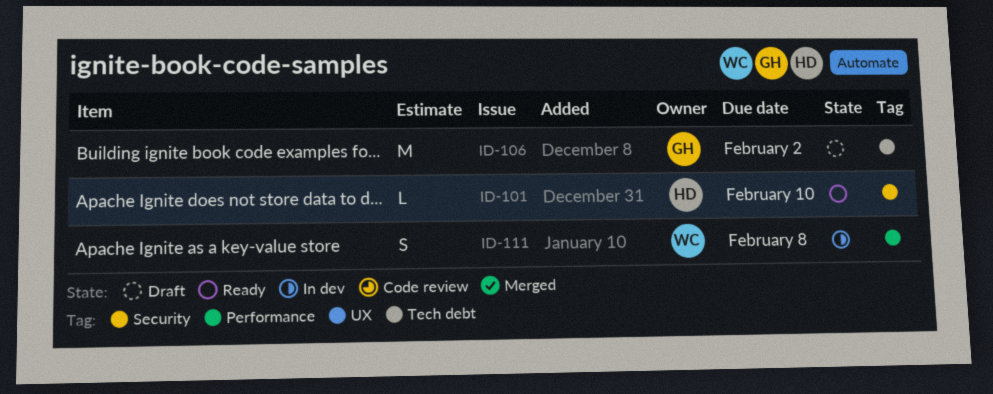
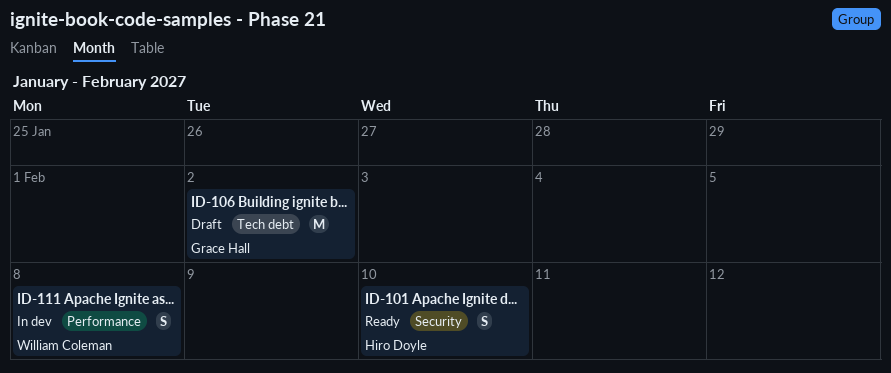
ID-101, estimate: L -> S

